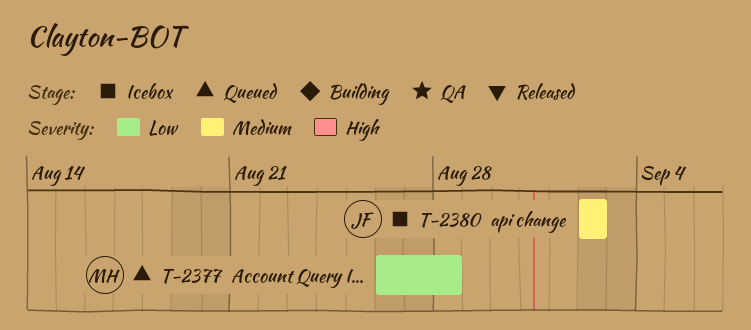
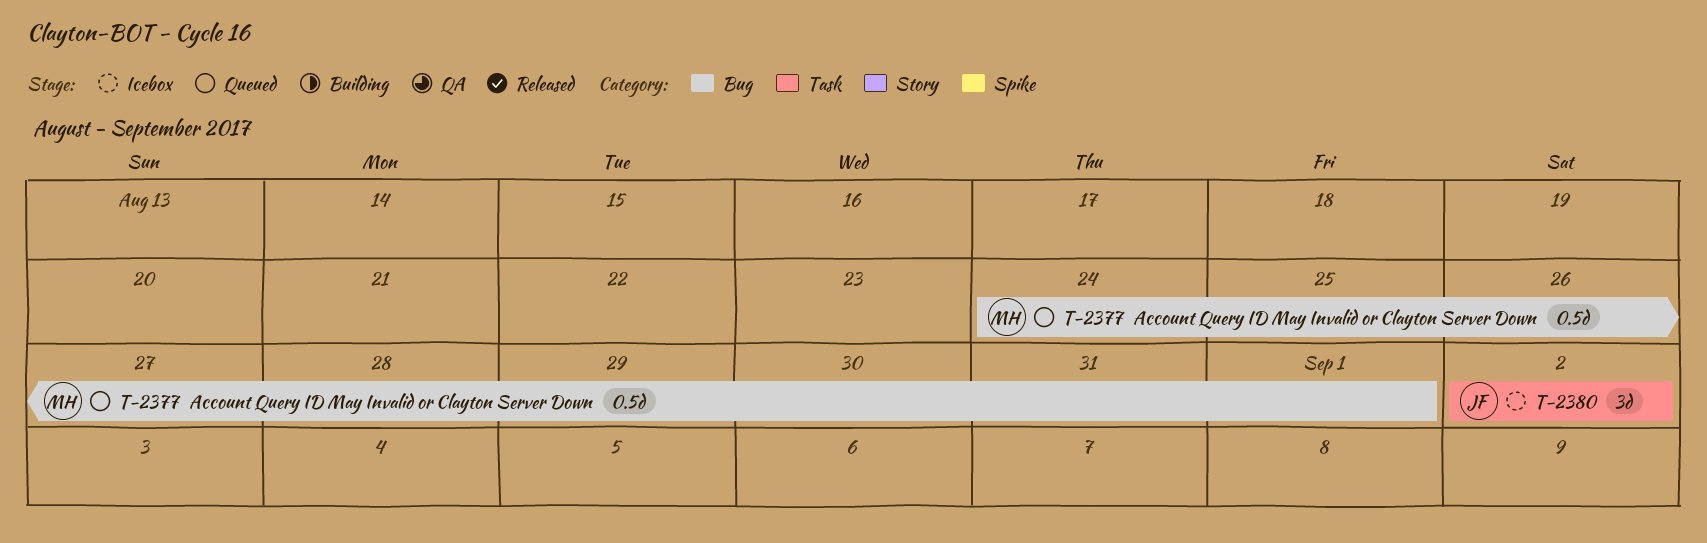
T-2377, start: Aug 26 -> Aug 24
T-2377, due: Aug 28 -> Sep 1

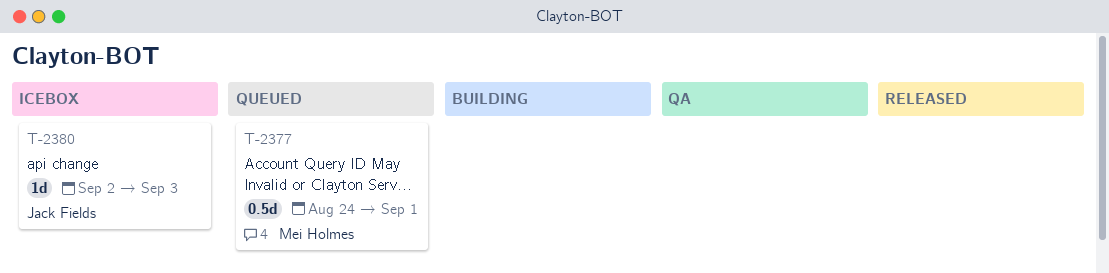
T-2380, estimate: 3d -> 1d
T-2380, due: Sep 2 -> Sep 3

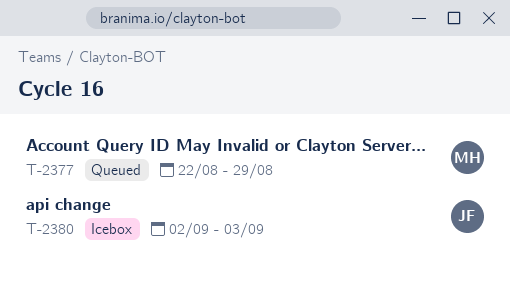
T-2377, start: Aug 24 -> Aug 22
T-2377, due: Sep 1 -> Aug 29

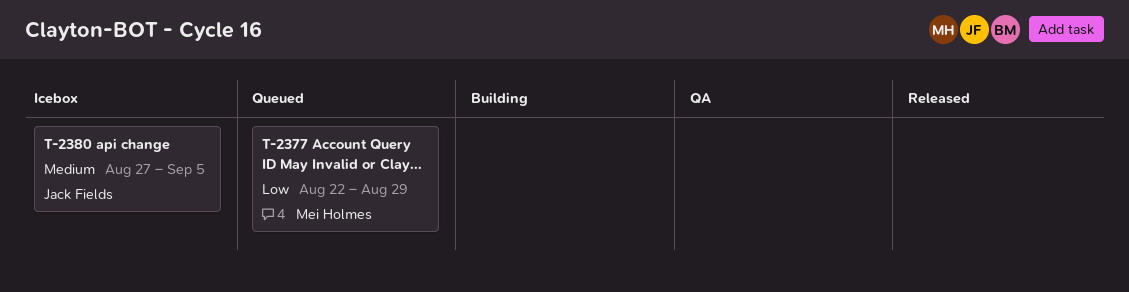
T-2380, start: Sep 2 -> Aug 27
T-2380, due: Sep 3 -> Sep 5

